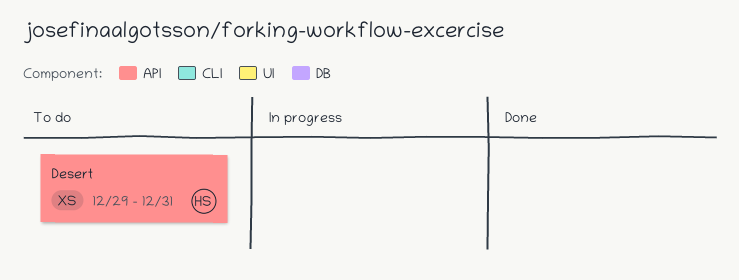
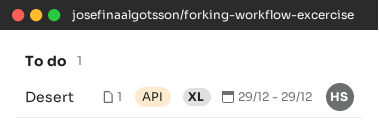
Desert, estimate: XS -> XL
Desert, due: Dec 31 -> Dec 29

